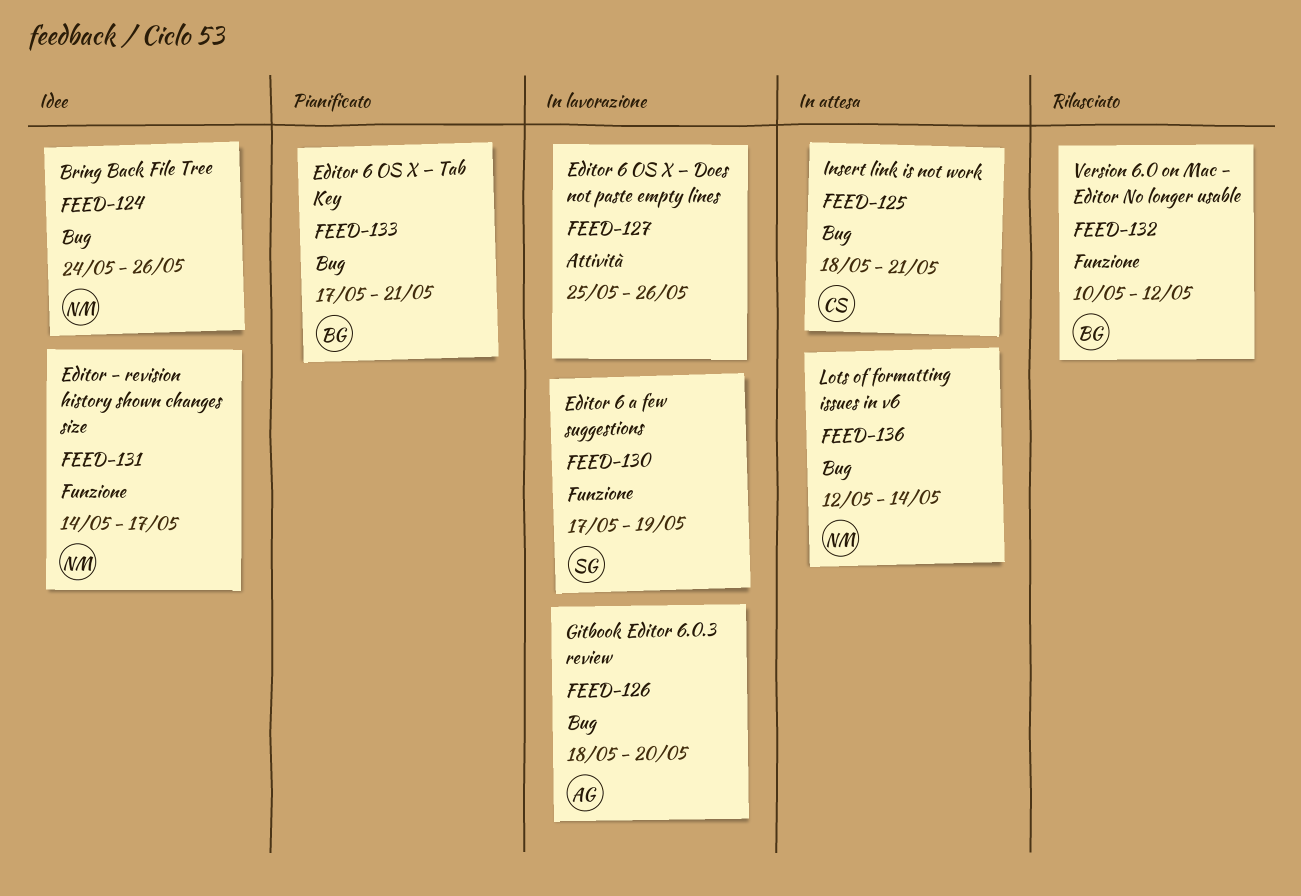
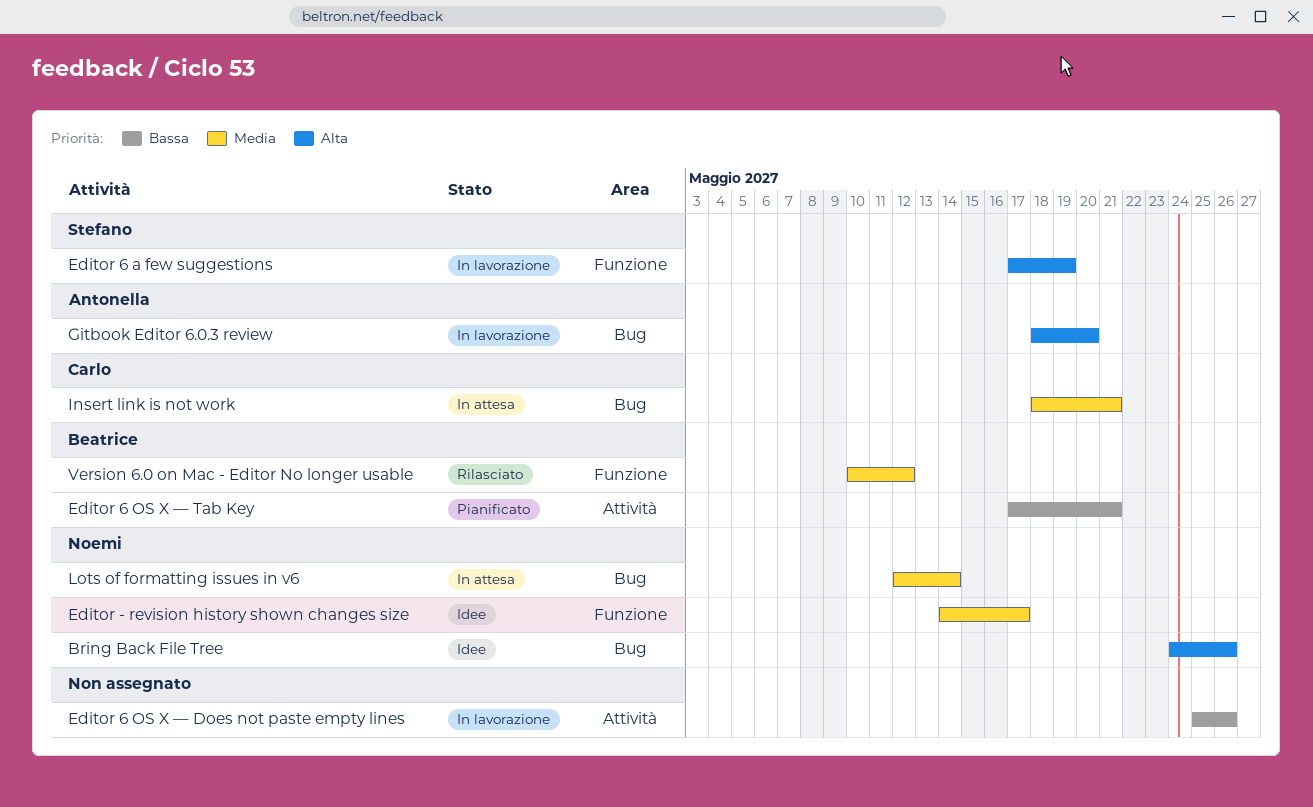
Editor 6 OS X — Tab Key, label: Bug -> Attività

